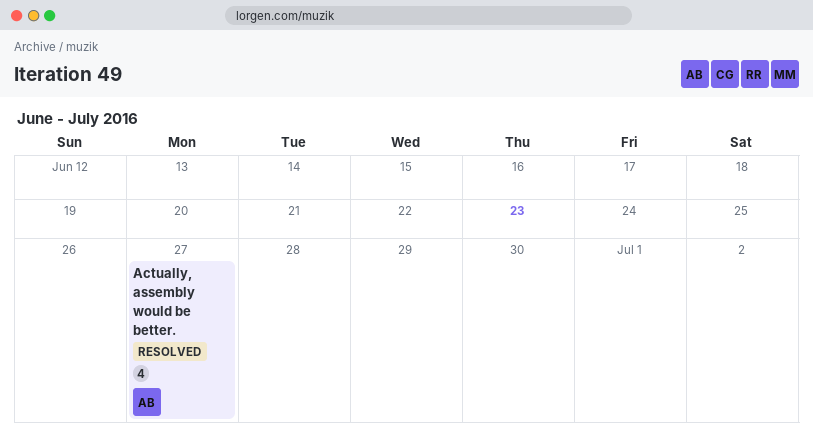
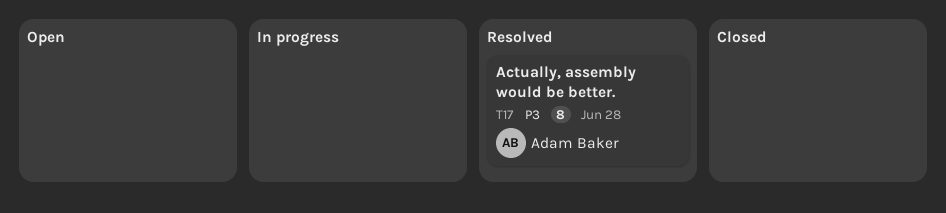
Actually, assembly would be better., estimate: 4 -> 8
Actually, assembly would be better., due: Jun 27 -> Jun 28

